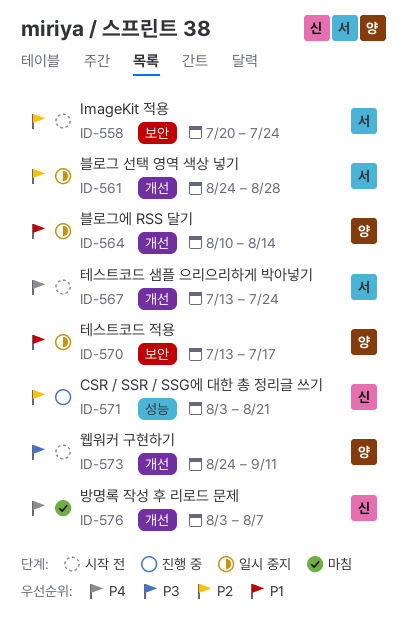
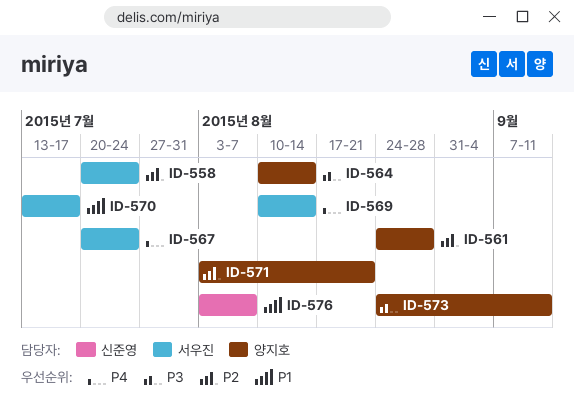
ID-561, owner: 서우진 -> 양지호
ID-564, priority: P1 -> P3
ID-567, start: Jul 13 -> Jul 20
ID-569: none -> present
ID-570, owner: 양지호 -> 서우진
ID-571, owner: 신준영 -> 양지호
ID-576, priority: P4 -> P1

